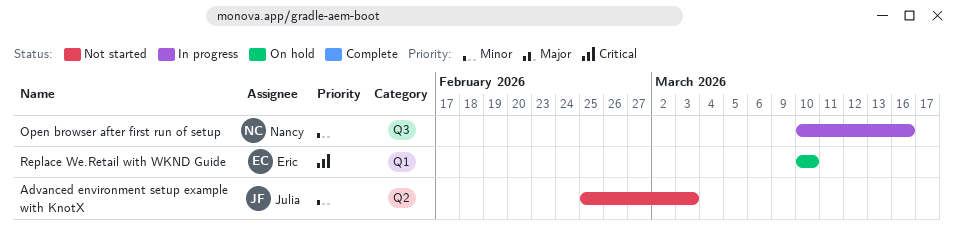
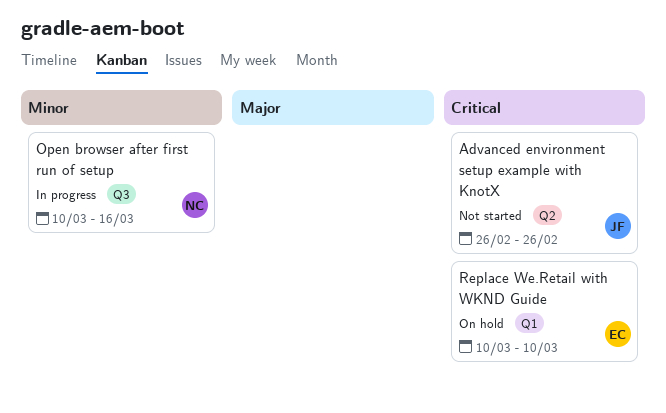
Advanced environment setup example with KnotX, priority: Minor -> Critical
Advanced environment setup example with KnotX, start: Feb 25 -> Feb 26
Advanced environment setup example with KnotX, due: Mar 3 -> Feb 26

